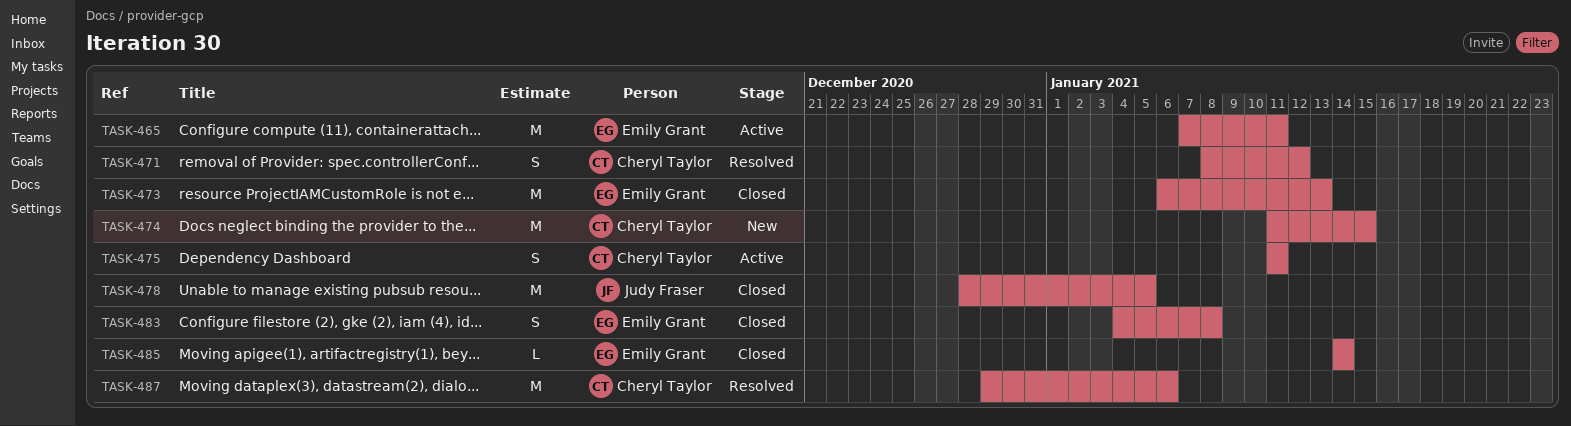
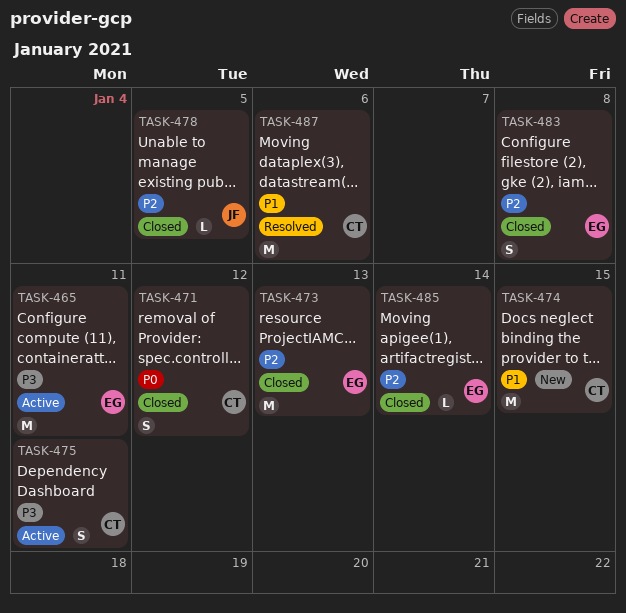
TASK-471, status: Resolved -> Closed
TASK-478, estimate: M -> L

